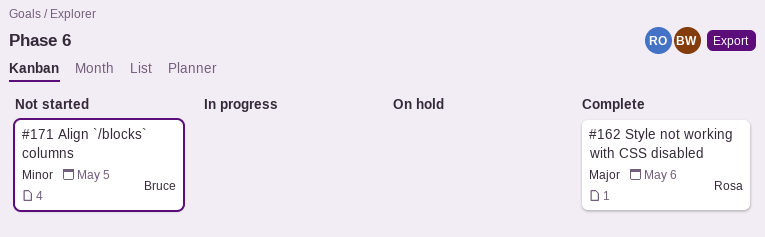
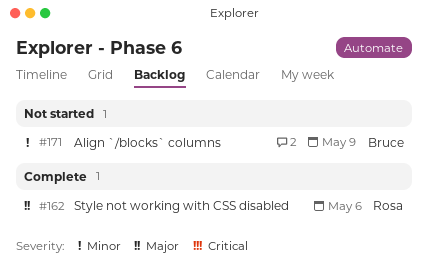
#171, due: May 5 -> May 9

